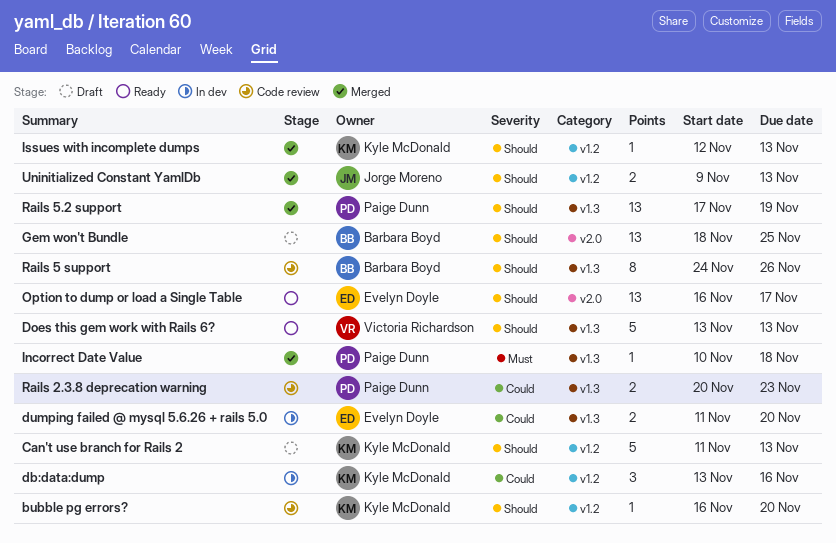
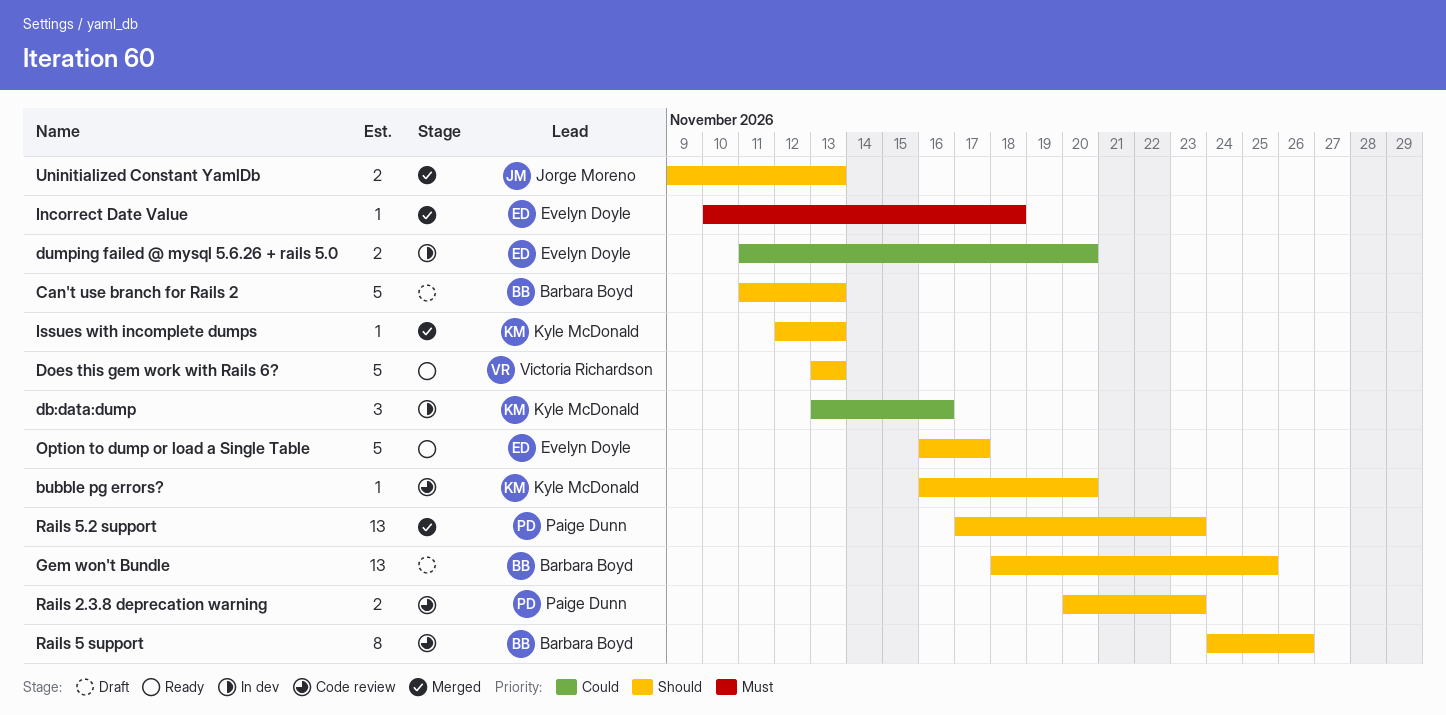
Can't use branch for Rails 2, owner: Kyle McDonald -> Barbara Boyd
Incorrect Date Value, owner: Paige Dunn -> Evelyn Doyle
Option to dump or load a Single Table, estimate: 13 -> 5
Rails 2.3.8 deprecation warning, priority: Could -> Should
Rails 5.2 support, due: Nov 19 -> Nov 23

